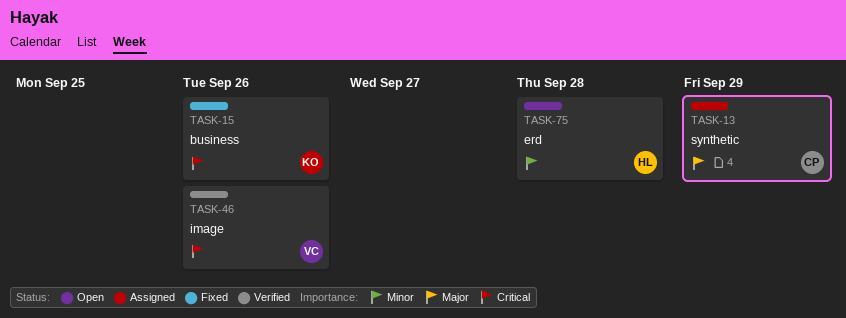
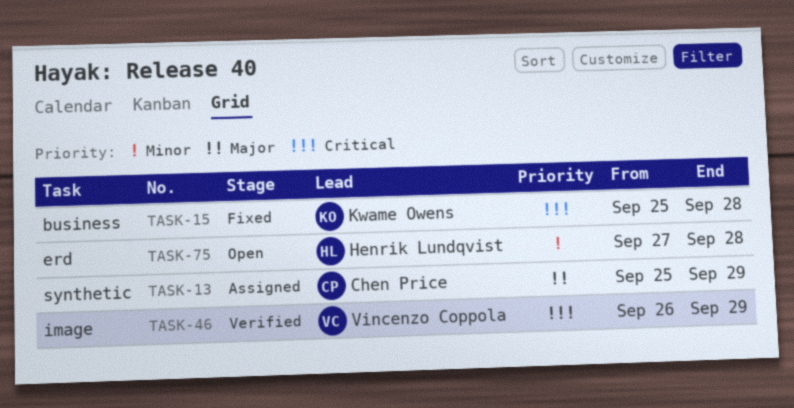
TASK-15, due: Sep 26 -> Sep 28
TASK-46, due: Sep 26 -> Sep 29

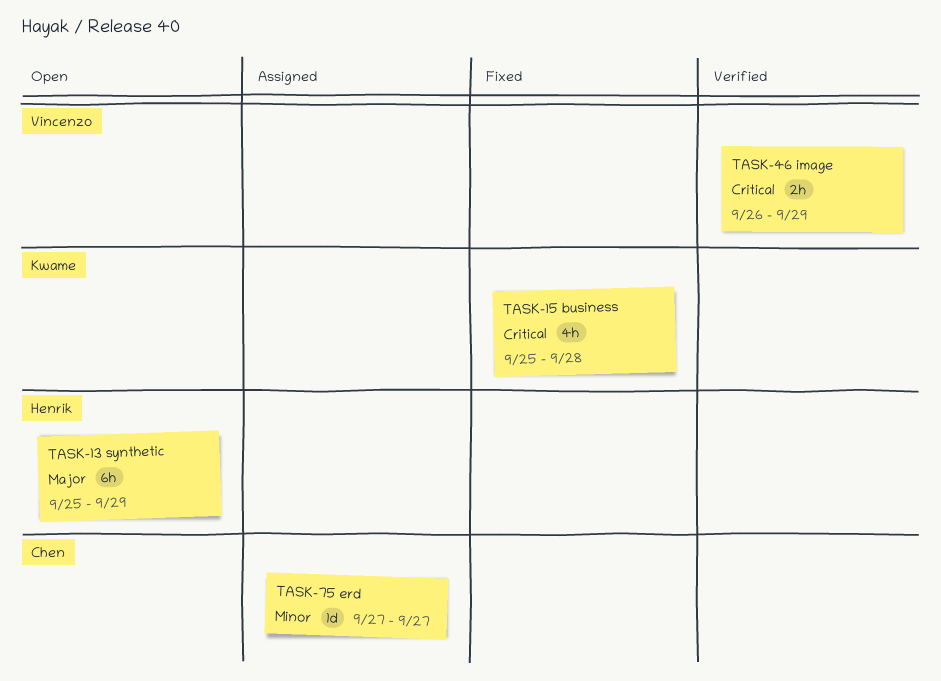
TASK-13, status: Assigned -> Open
TASK-13, owner: Chen Price -> Henrik Lundqvist
TASK-75, status: Open -> Assigned
TASK-75, owner: Henrik Lundqvist -> Chen Price
TASK-75, due: Sep 28 -> Sep 27

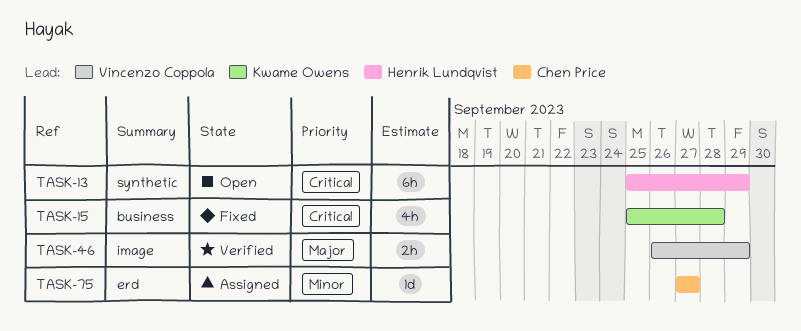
TASK-13, priority: Major -> Critical
TASK-46, priority: Critical -> Major

